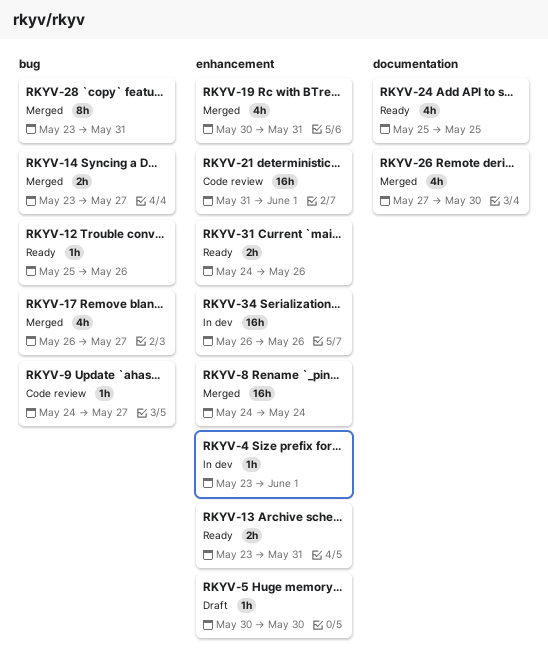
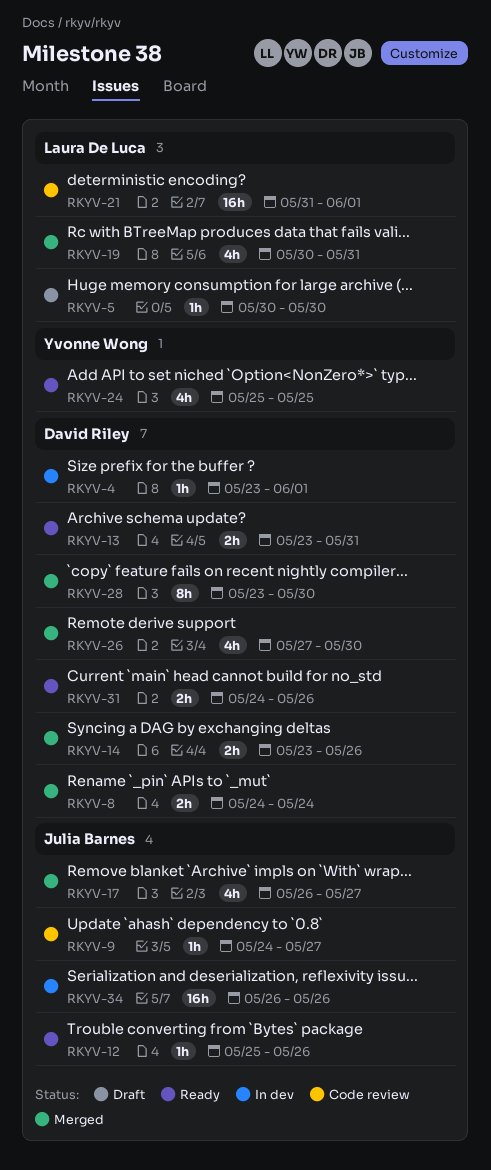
RKYV-8, estimate: 16h -> 2h
RKYV-14, due: May 27 -> May 26
RKYV-28, due: May 31 -> May 30

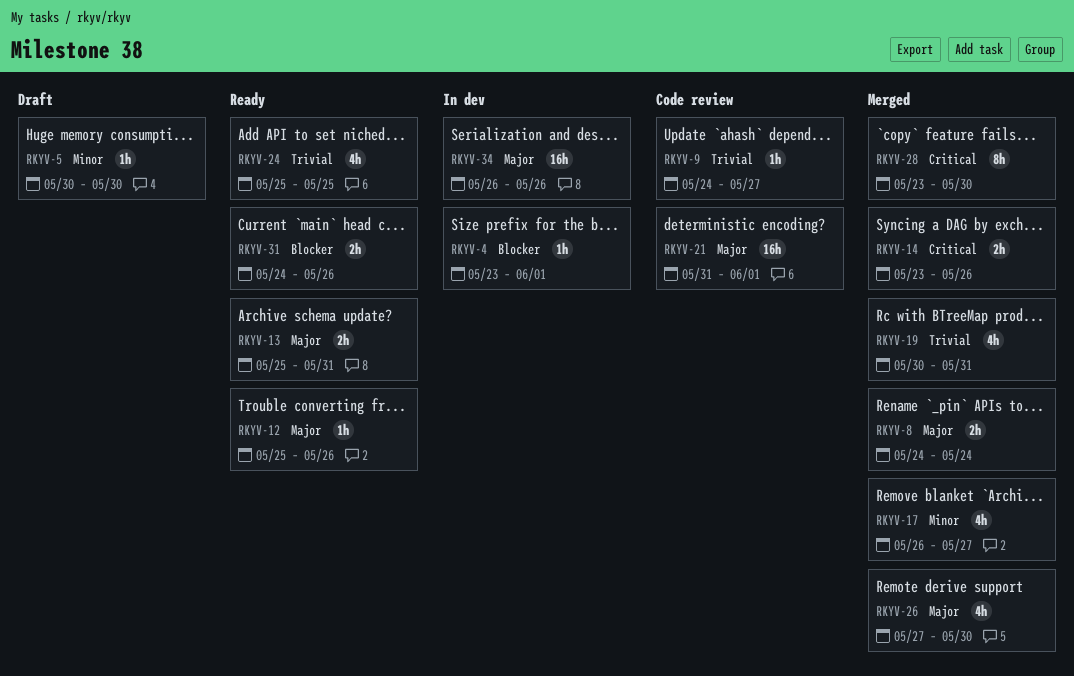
RKYV-13, start: May 23 -> May 25

